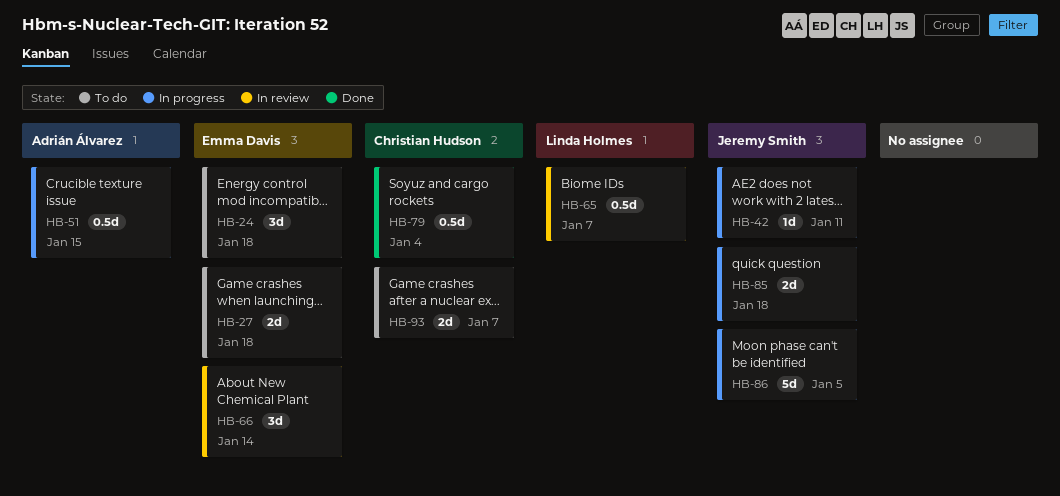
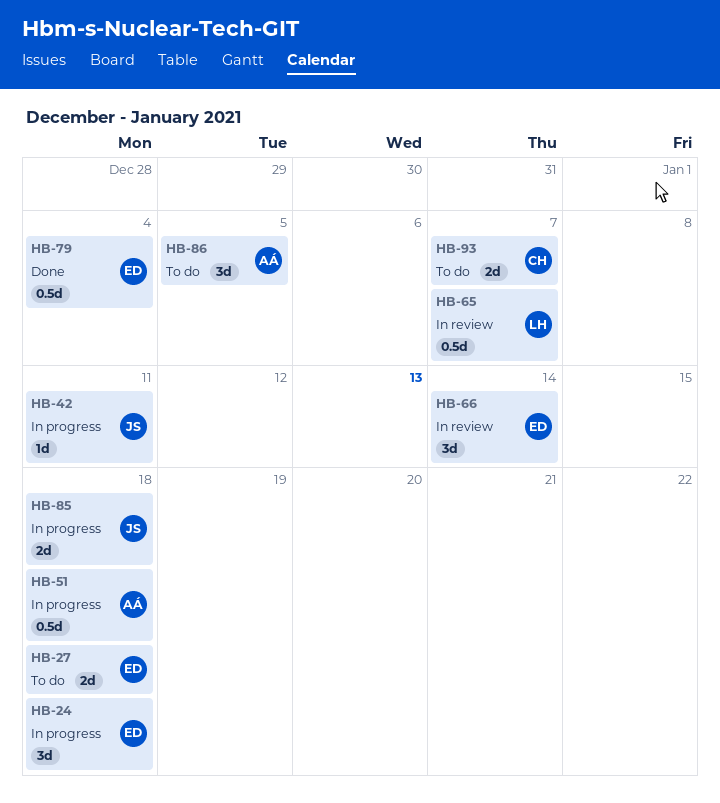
HB-24, status: To do -> In progress
HB-51, due: Jan 15 -> Jan 18
HB-79, owner: Christian Hudson -> Emma Davis
HB-86, status: In progress -> To do
HB-86, owner: Jeremy Smith -> Adrián Álvarez
HB-86, estimate: 5d -> 3d

